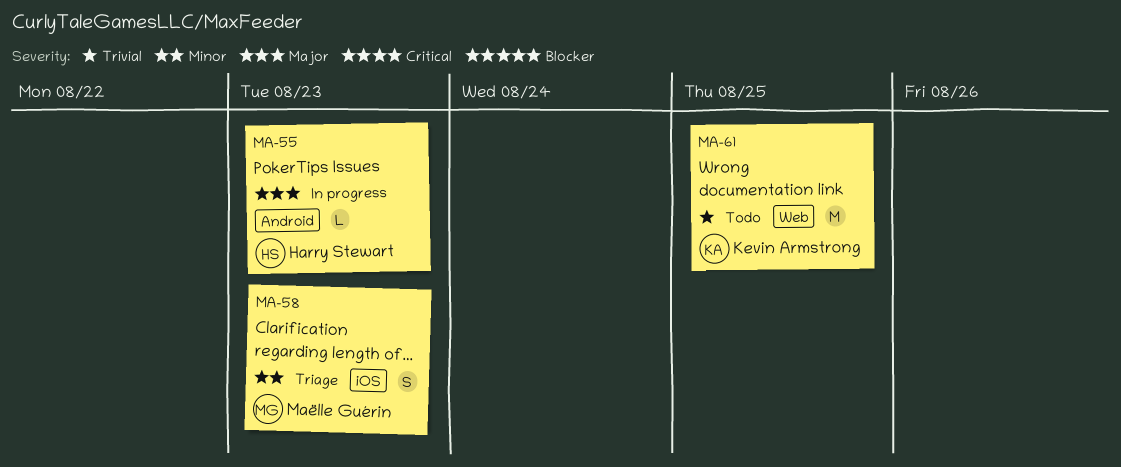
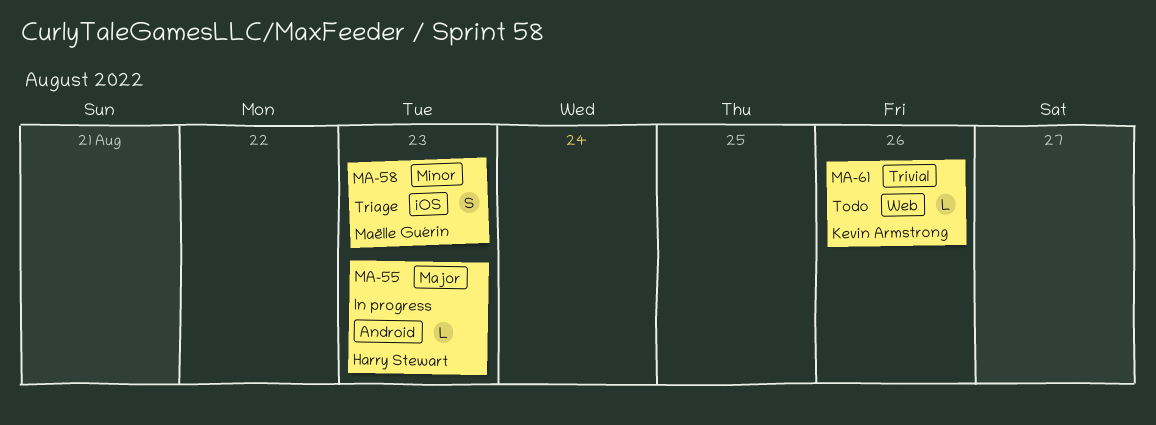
MA-61, estimate: M -> L
MA-61, due: Aug 25 -> Aug 26

